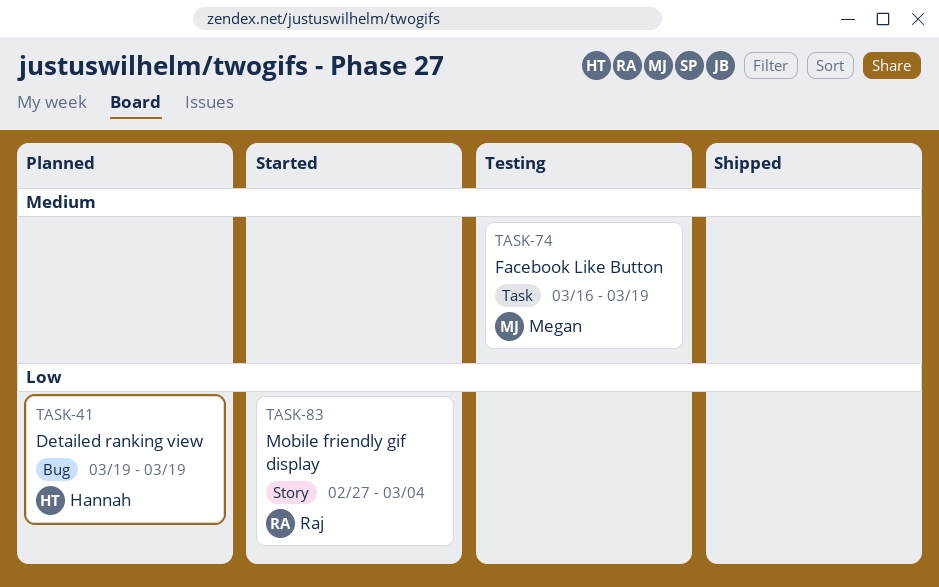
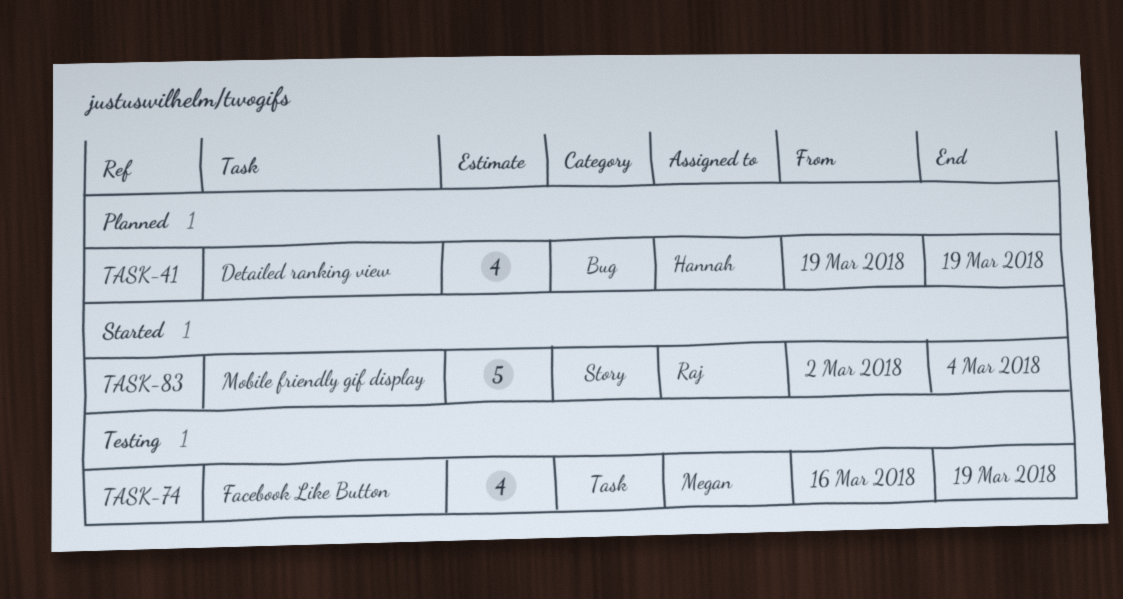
TASK-83, start: Feb 27 -> Mar 2

